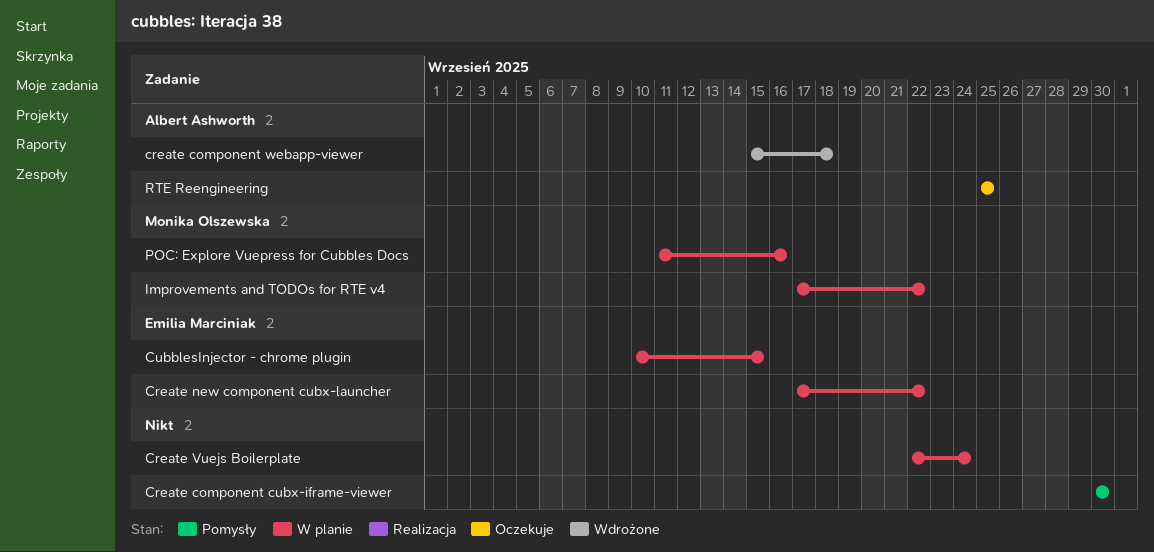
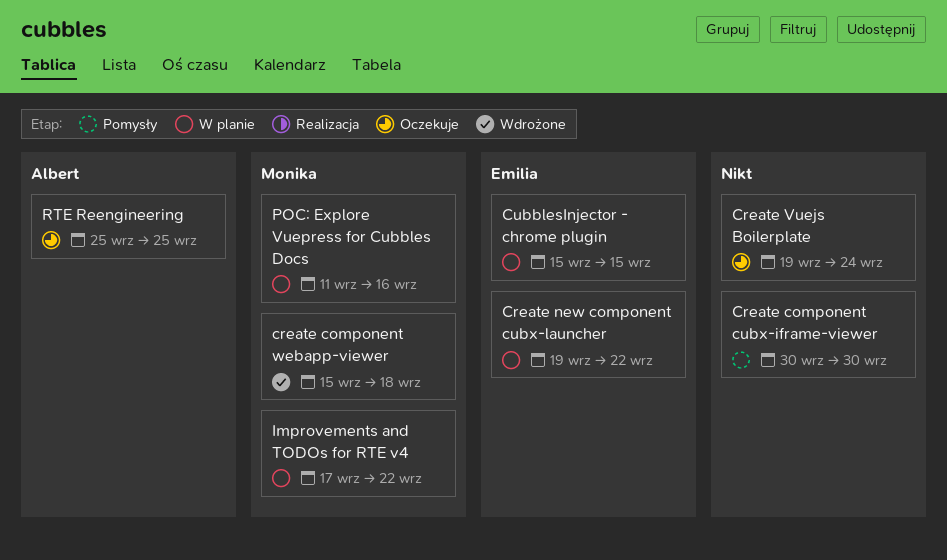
create component webapp-viewer, owner: Albert Ashworth -> Monika Olszewska
Create new component cubx-launcher, start: Sep 17 -> Sep 19
Create Vuejs Boilerplate, status: W planie -> Oczekuje
Create Vuejs Boilerplate, start: Sep 22 -> Sep 19
CubblesInjector - chrome plugin, start: Sep 10 -> Sep 15

